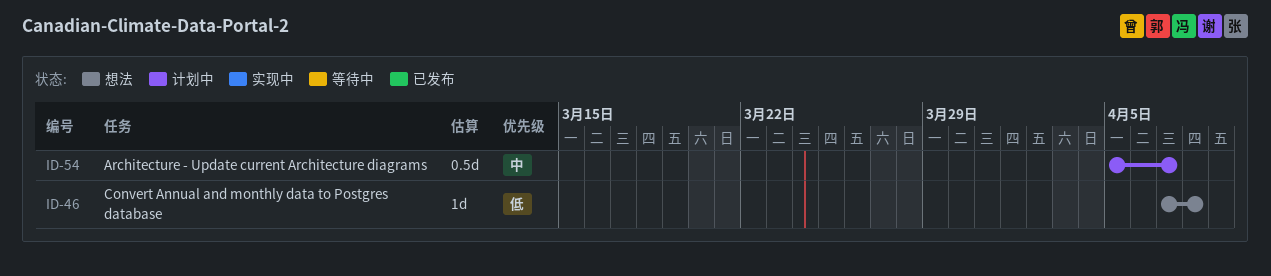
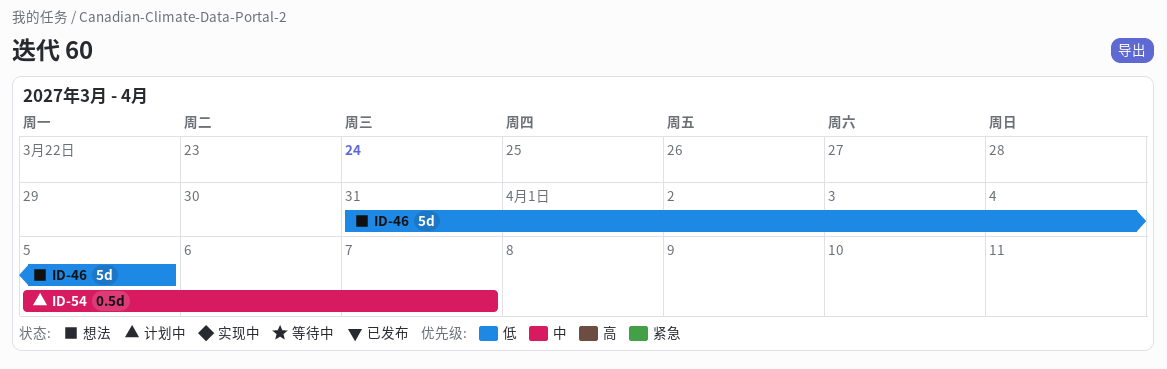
ID-46, estimate: 1d -> 5d
ID-46, start: Apr 7 -> Mar 31
ID-46, due: Apr 8 -> Apr 5

